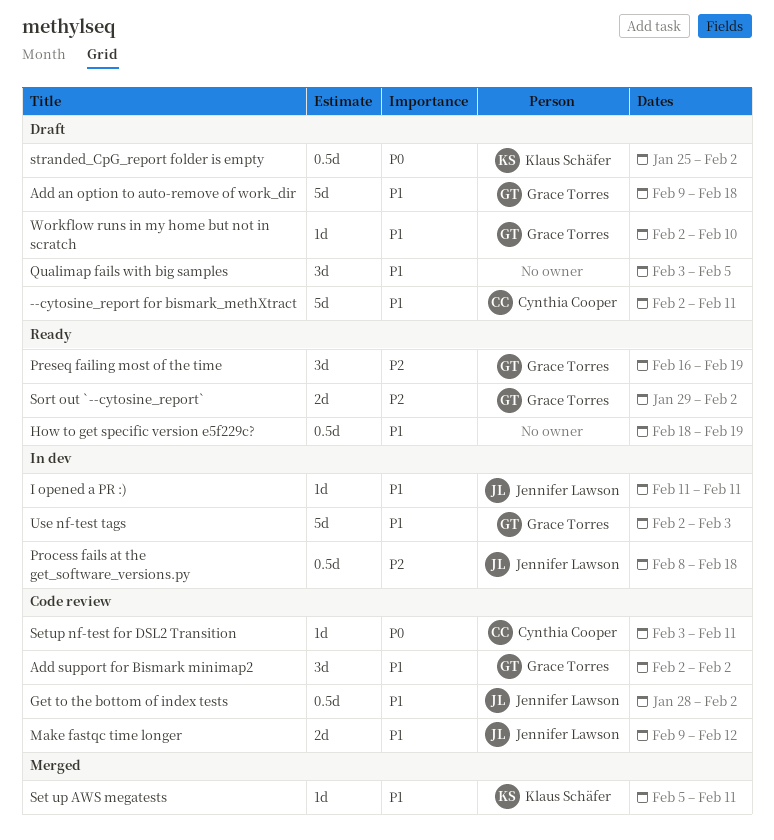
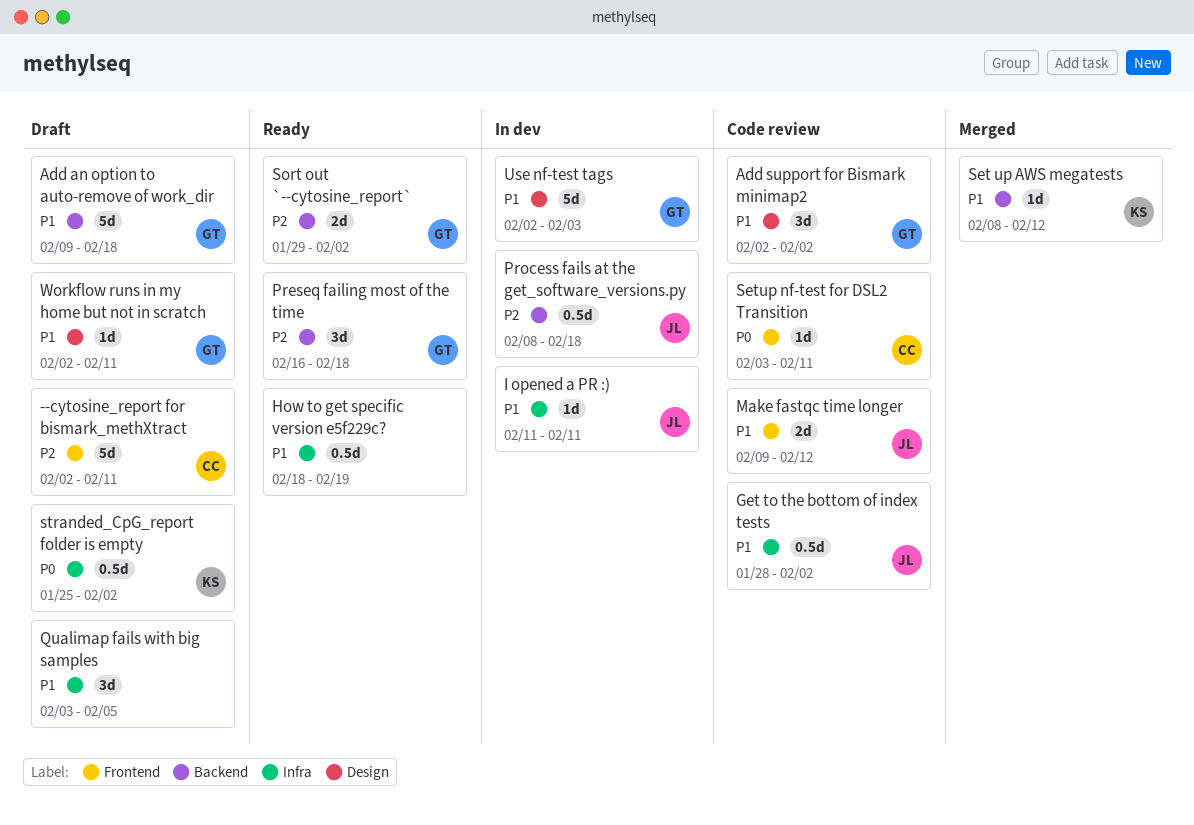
--cytosine_report for bismark_methXtract, priority: P1 -> P2
Preseq failing most of the time, due: Feb 19 -> Feb 18
Set up AWS megatests, start: Feb 5 -> Feb 8
Set up AWS megatests, due: Feb 11 -> Feb 12
Workflow runs in my home but not in scratch, due: Feb 10 -> Feb 11

